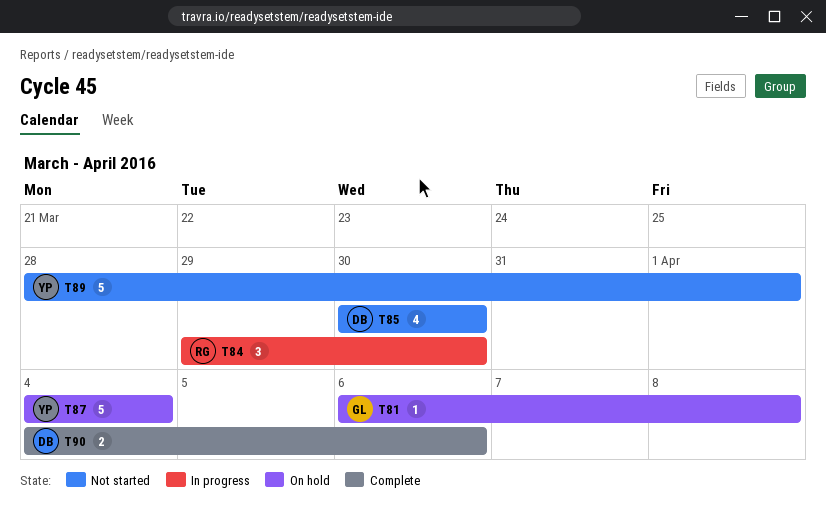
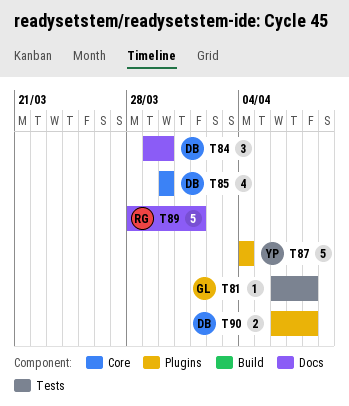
T84, owner: RG -> DB
T89, owner: YP -> RG
T90, start: Apr 4 -> Apr 6
T90, due: Apr 6 -> Apr 8

